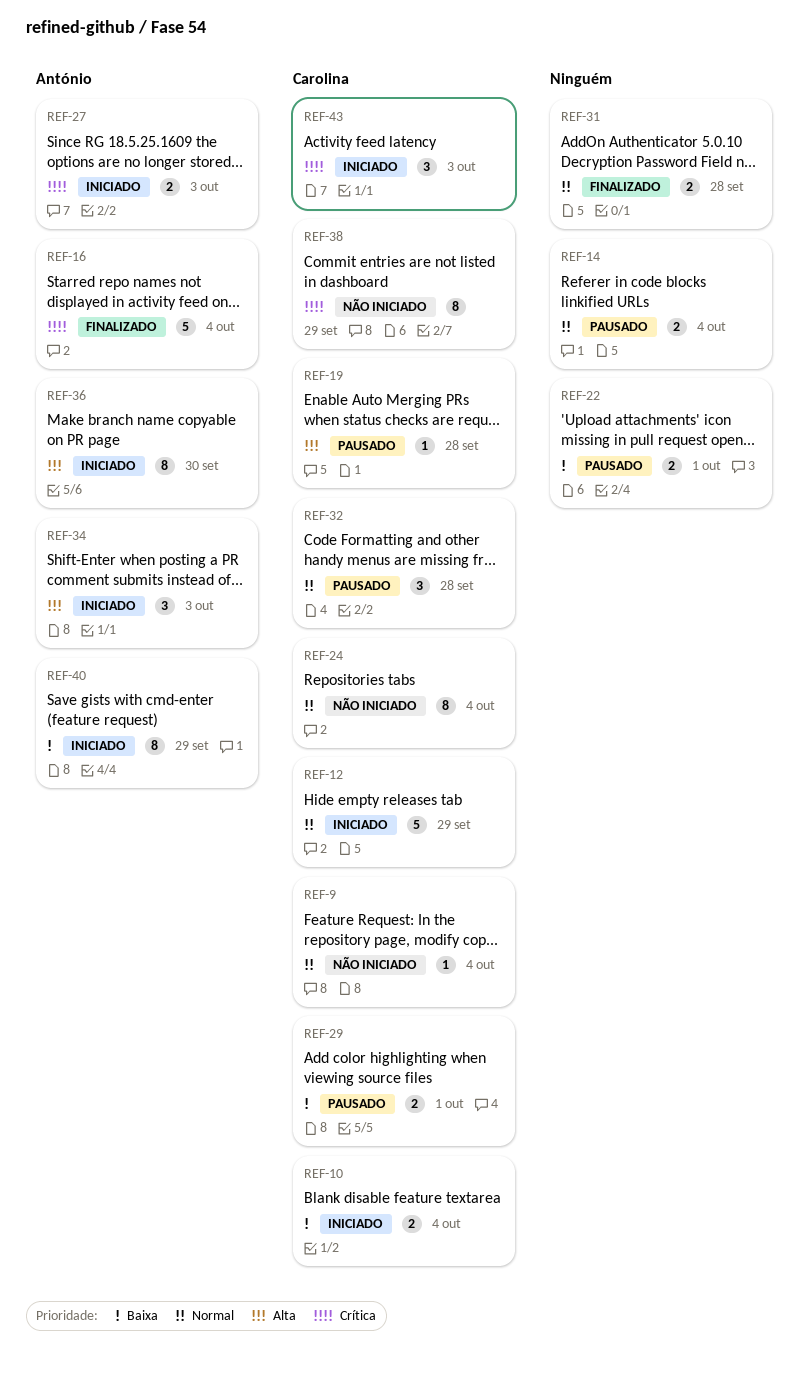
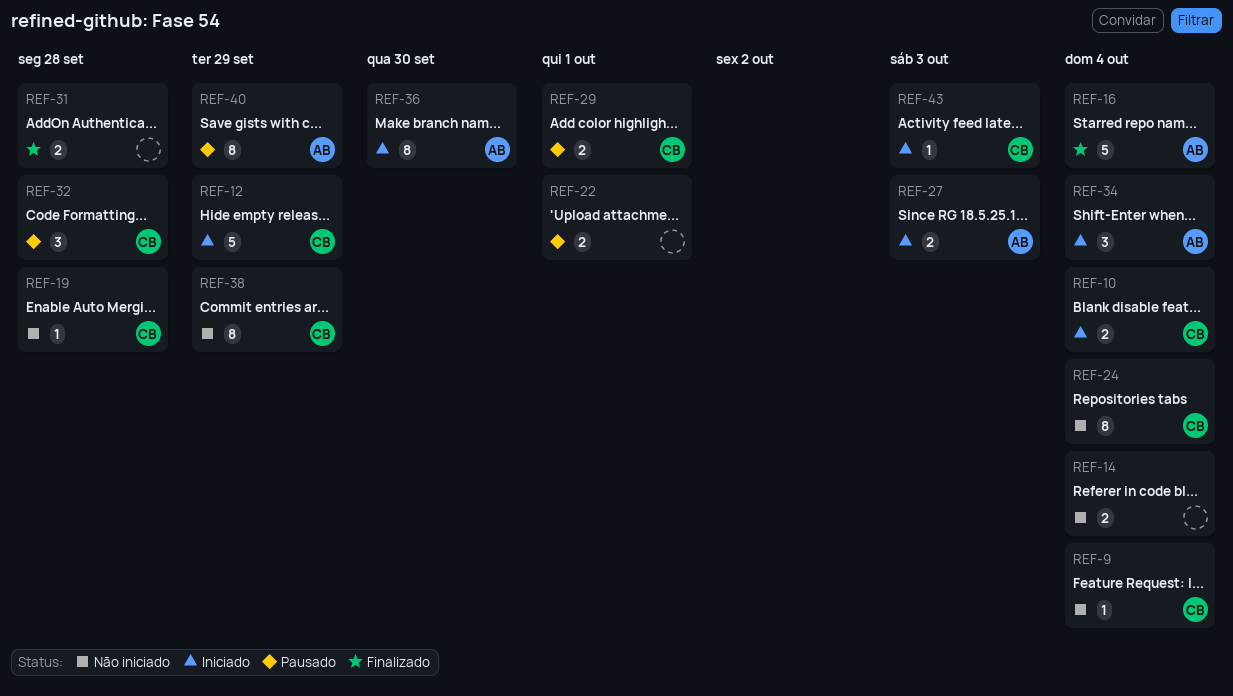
REF-14, status: Pausado -> Não iniciado
REF-19, status: Pausado -> Não iniciado
REF-34, due: Oct 3 -> Oct 4
REF-40, status: Iniciado -> Pausado
REF-43, estimate: 3 -> 1

